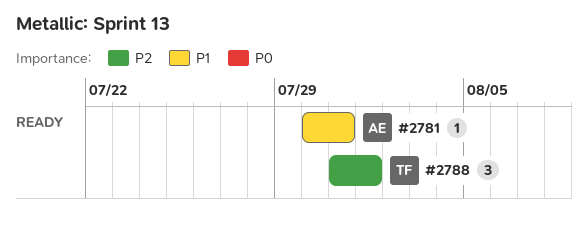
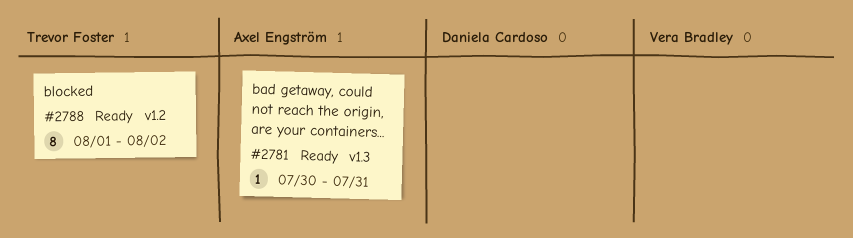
#2788, estimate: 3 -> 8
#2788, start: Jul 31 -> Aug 1
#2788, due: Aug 1 -> Aug 2

